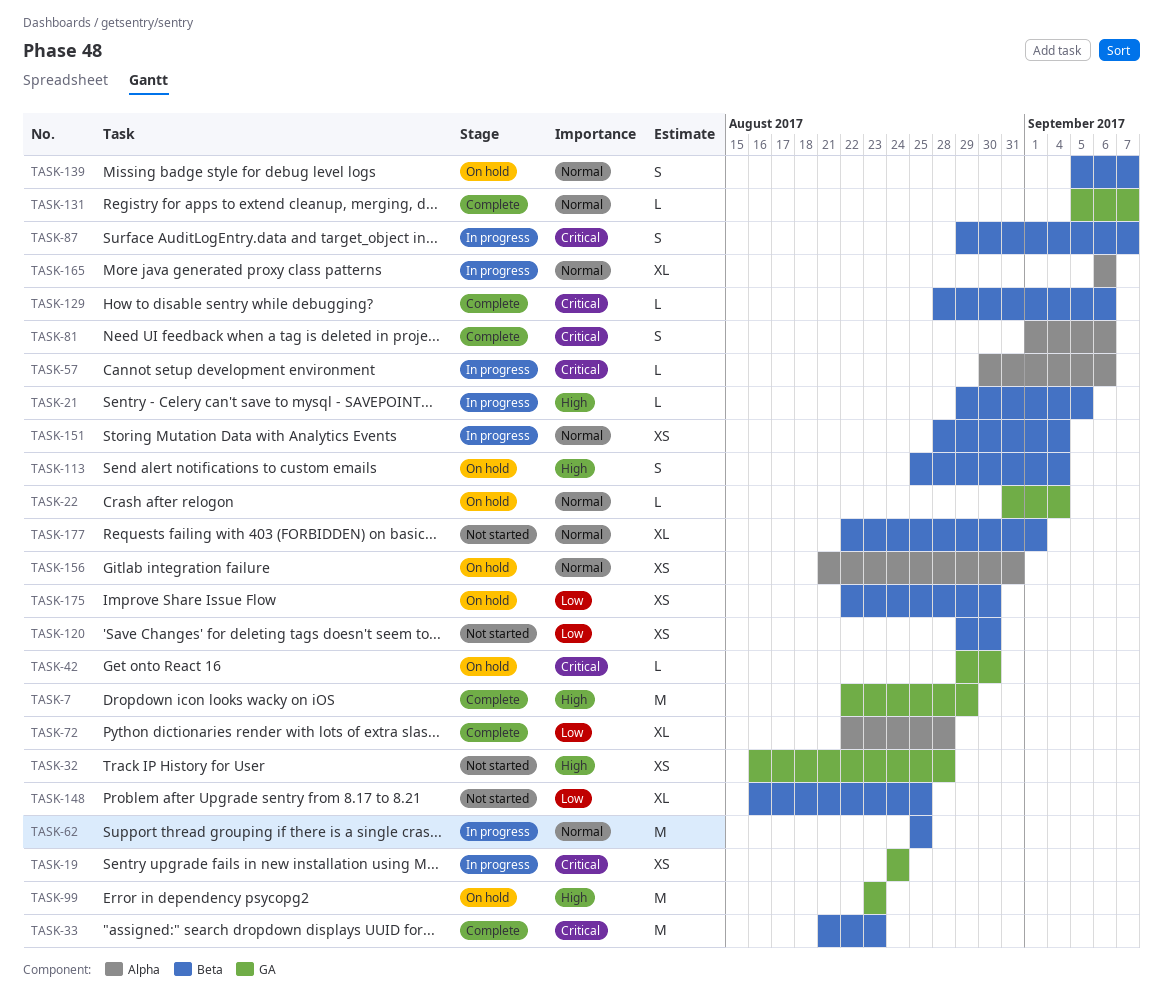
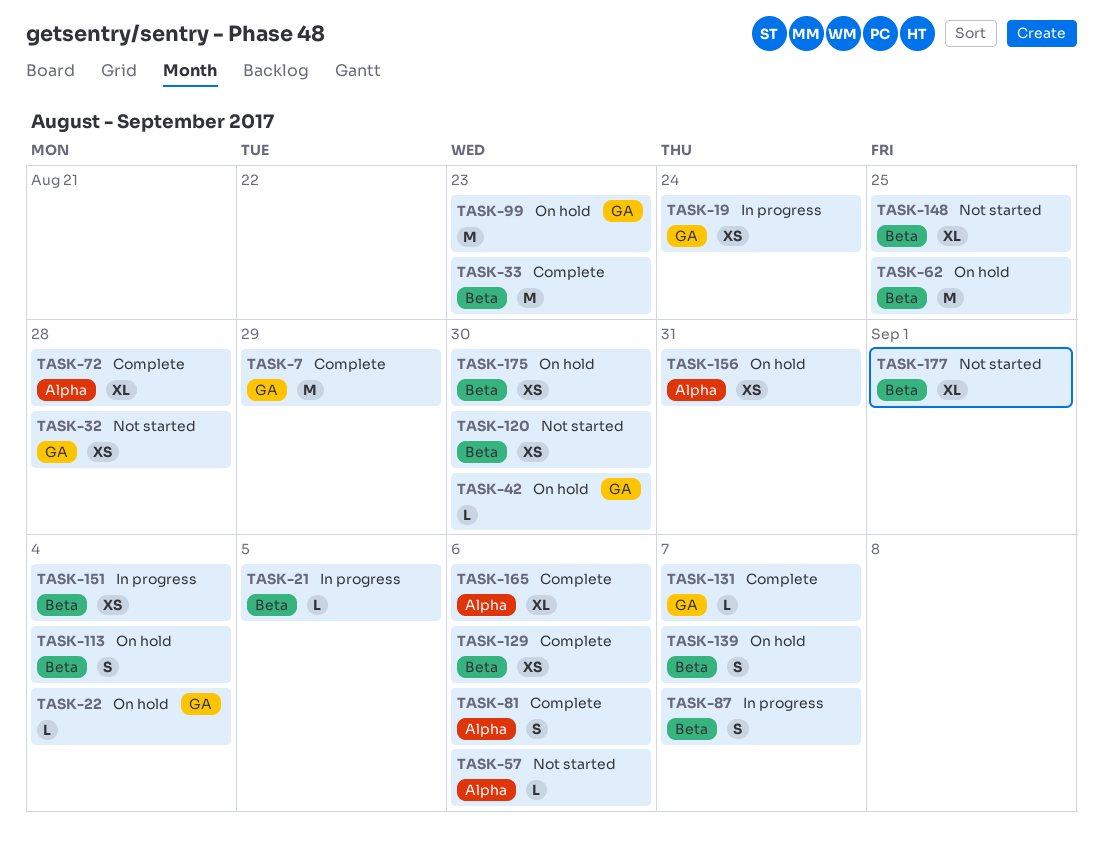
TASK-57, status: In progress -> Not started
TASK-62, status: In progress -> On hold
TASK-129, estimate: L -> XS
TASK-165, status: In progress -> Complete

